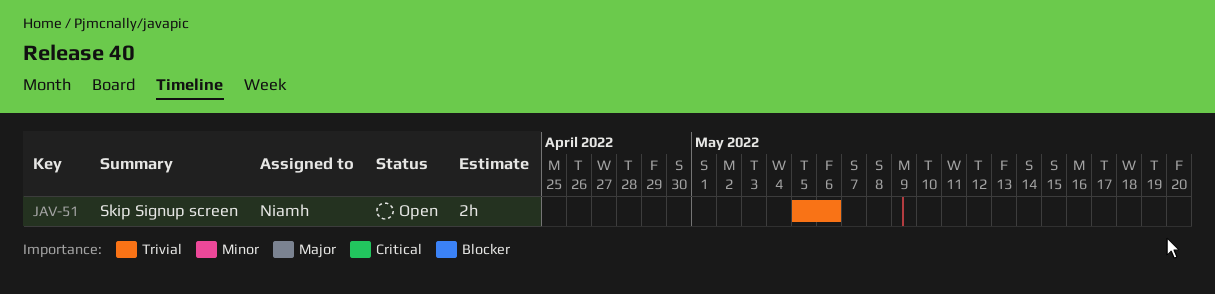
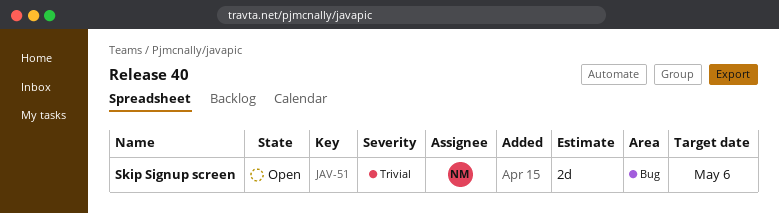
JAV-51, estimate: 2h -> 2d

